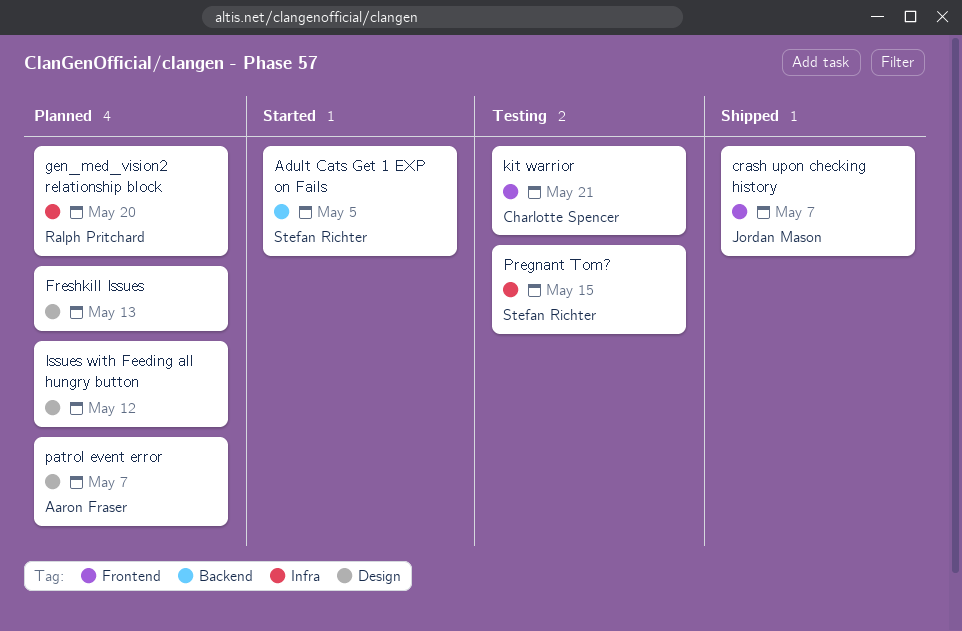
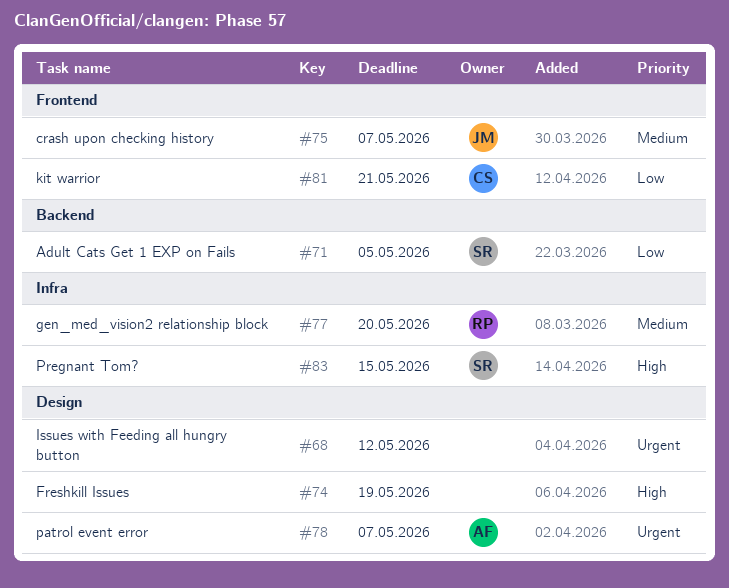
Freshkill Issues, due: May 13 -> May 19

